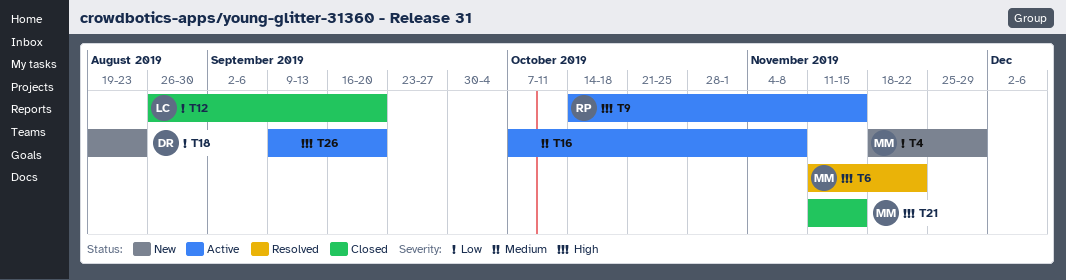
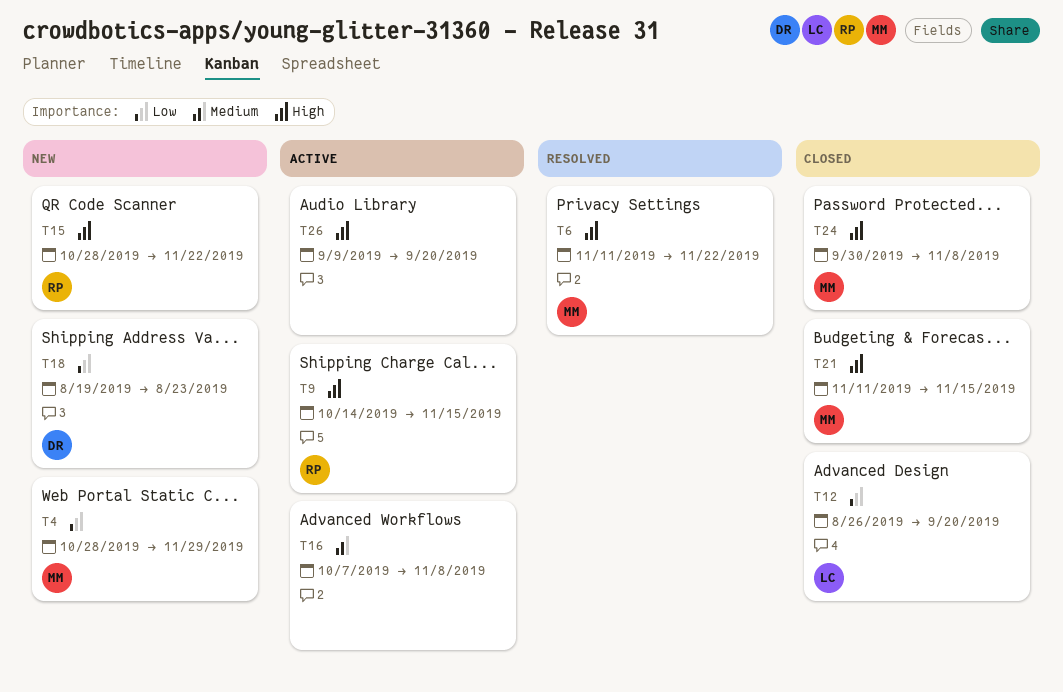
T4, start: Nov 18 -> Oct 28
T15: none -> present
T24: none -> present

